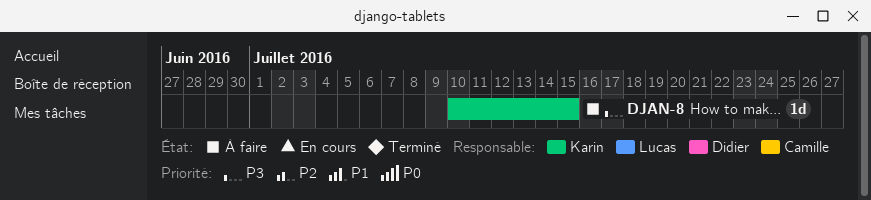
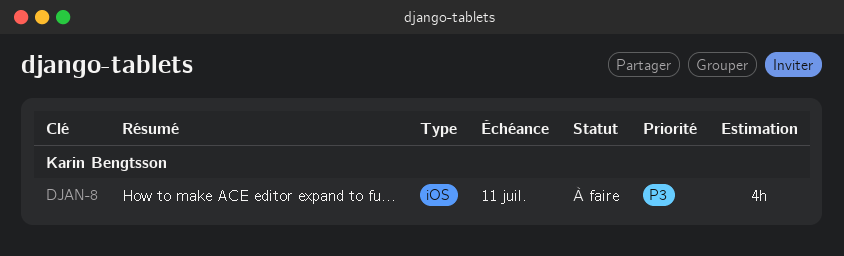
DJAN-8, estimate: 1d -> 4h
DJAN-8, due: Jul 15 -> Jul 11

